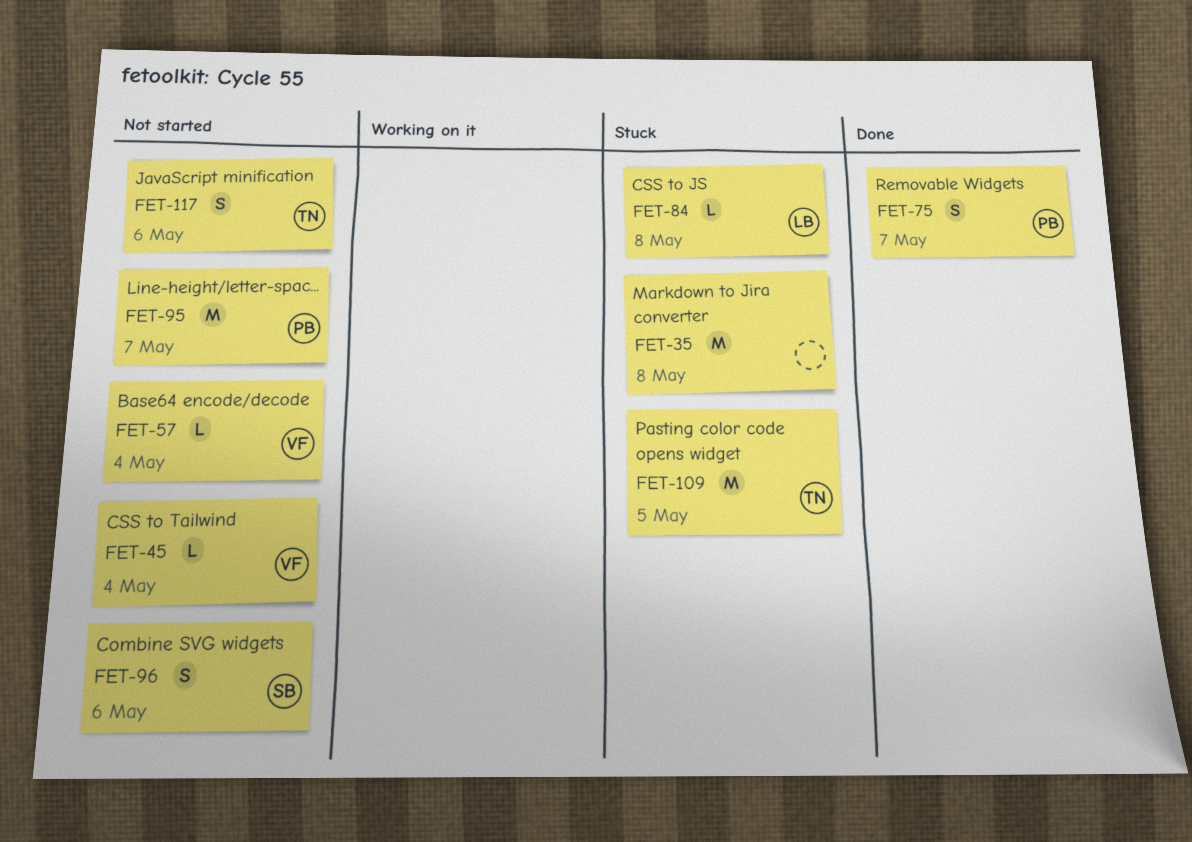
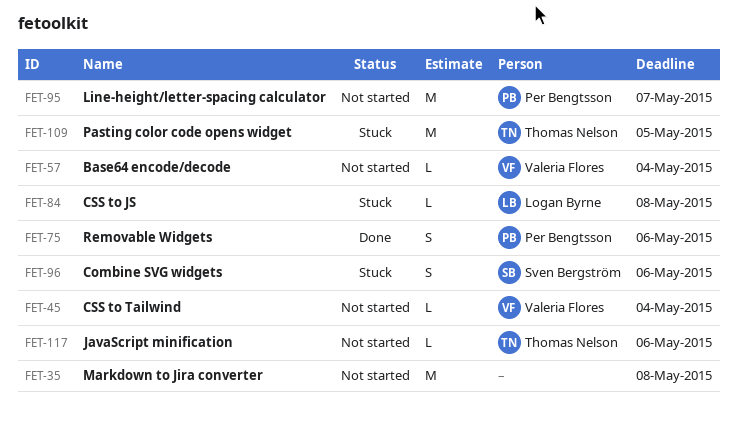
FET-35, status: Stuck -> Not started
FET-75, due: May 7 -> May 6
FET-96, status: Not started -> Stuck
FET-117, estimate: S -> L

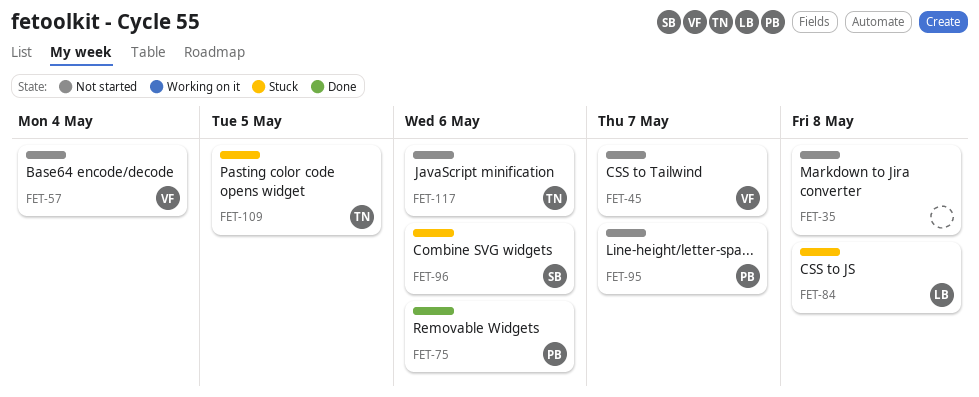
FET-45, due: May 4 -> May 7

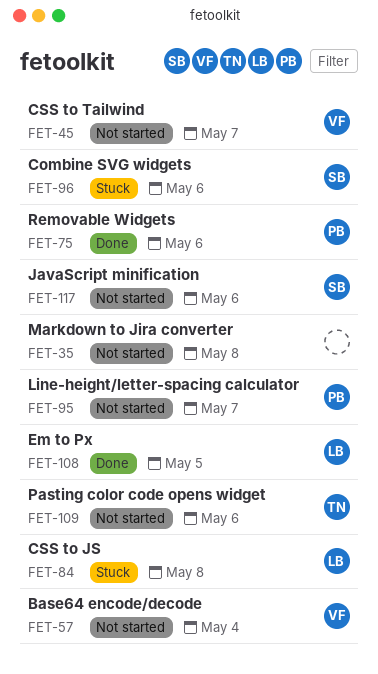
FET-108: none -> present
FET-109, status: Stuck -> Not started
FET-109, due: May 5 -> May 6
FET-117, owner: TN -> SB

